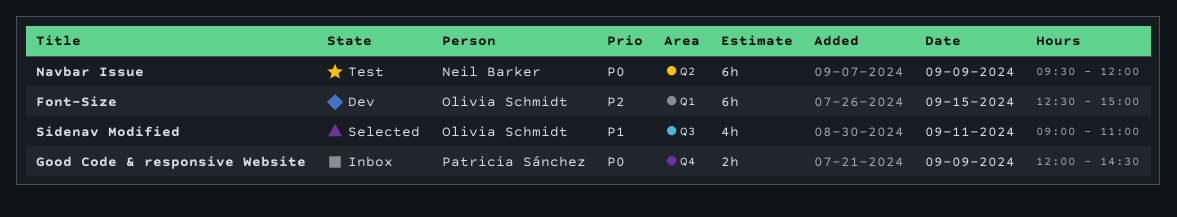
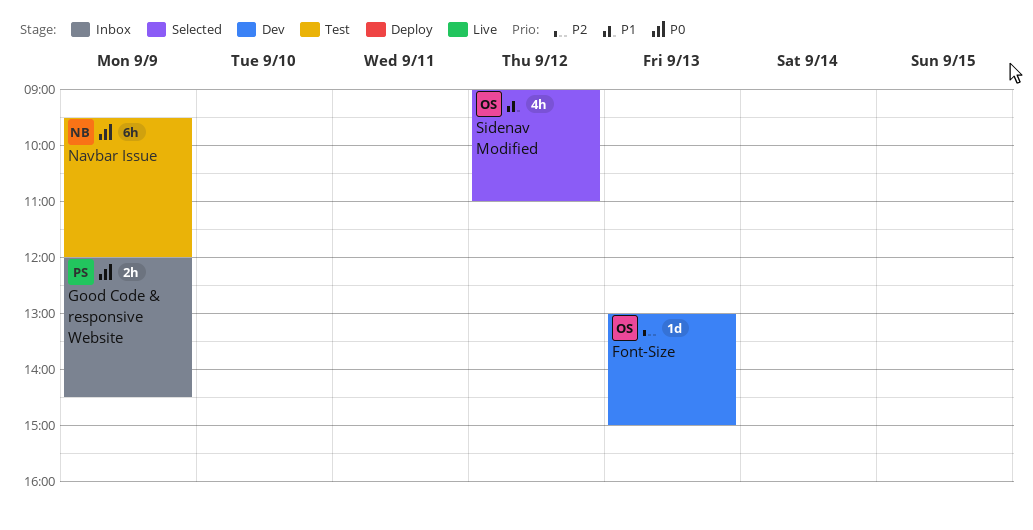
Font-Size, estimate: 6h -> 1d
Font-Size, day: Sep 15 -> Sep 13
Font-Size, begins: 12:30 -> 13:00
Sidenav Modified, day: Sep 11 -> Sep 12

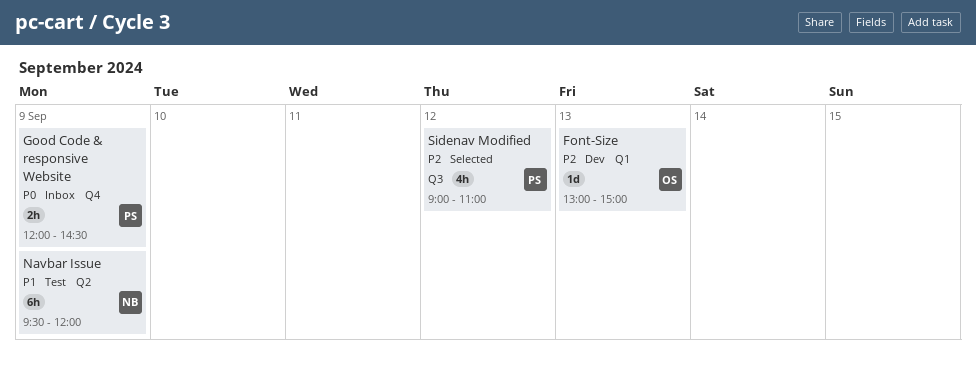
Navbar Issue, priority: P0 -> P1
Sidenav Modified, owner: OS -> PS
Sidenav Modified, priority: P1 -> P2

